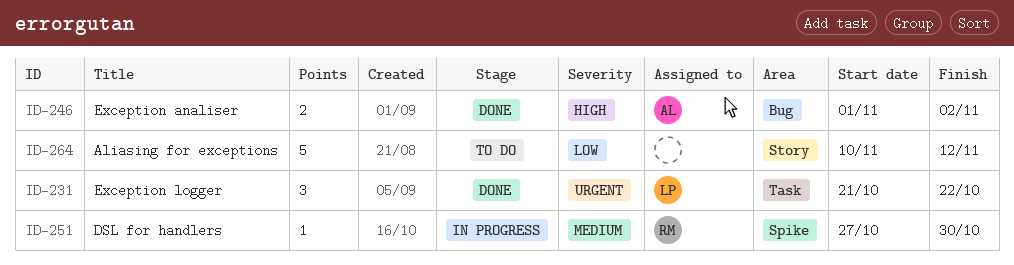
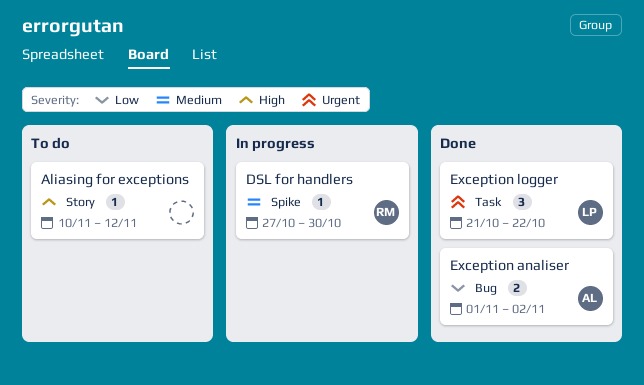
Aliasing for exceptions, priority: Low -> High
Aliasing for exceptions, estimate: 5 -> 1
Exception analiser, priority: High -> Low

